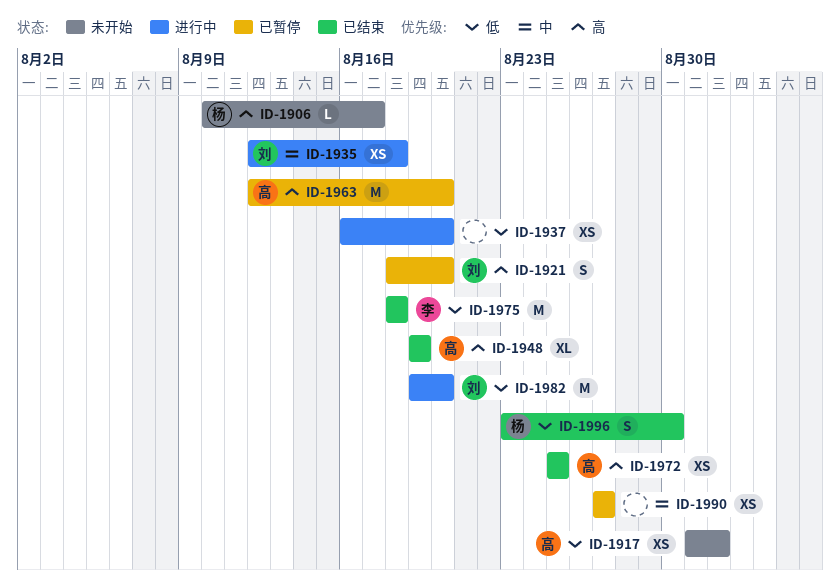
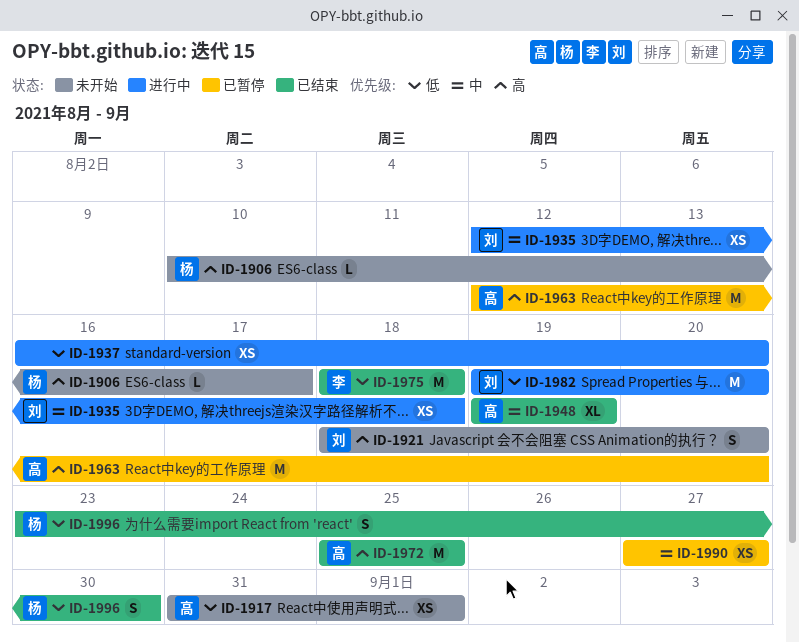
ID-1921, status: 已暂停 -> 未开始
ID-1948, priority: 高 -> 中
ID-1972, estimate: XS -> M

